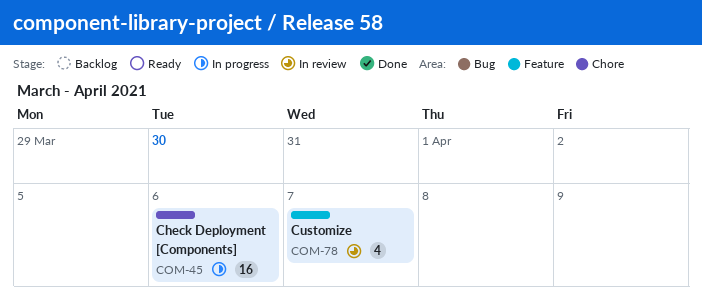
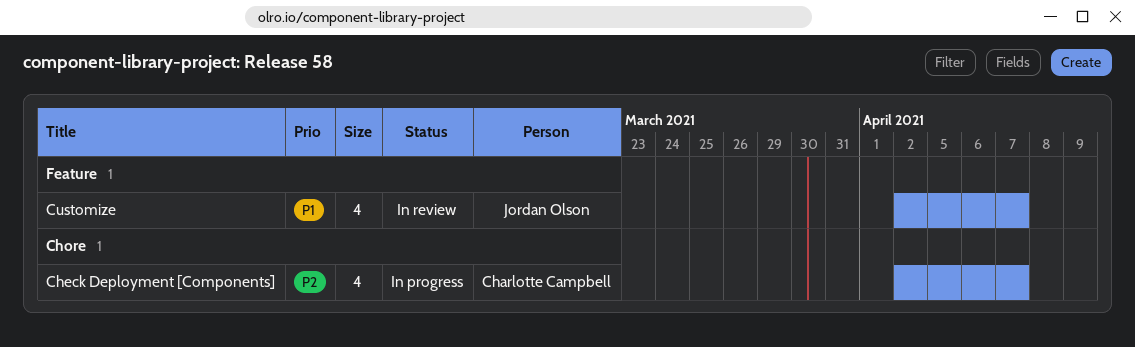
Check Deployment [Components], estimate: 16 -> 4
Check Deployment [Components], due: Apr 6 -> Apr 7

